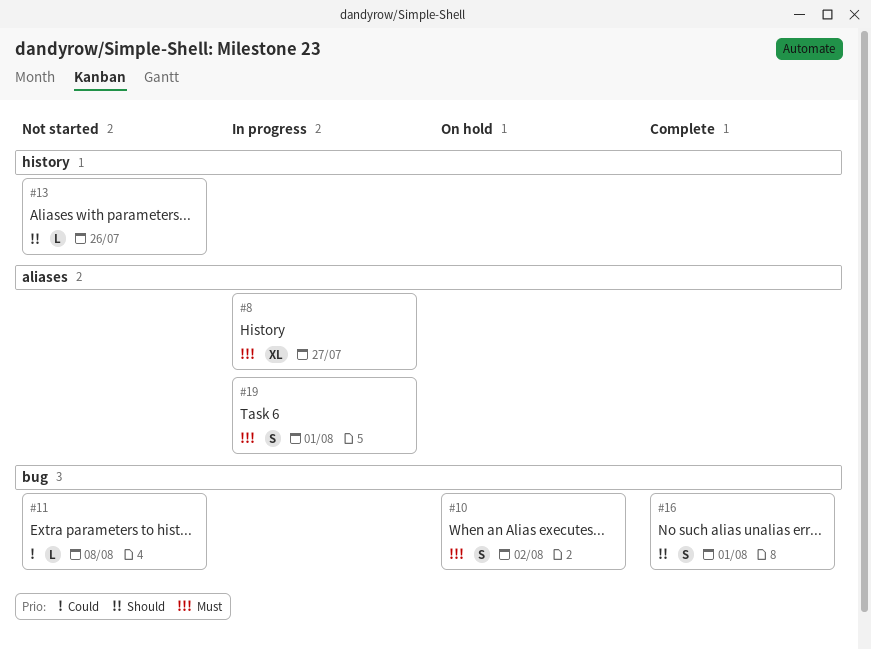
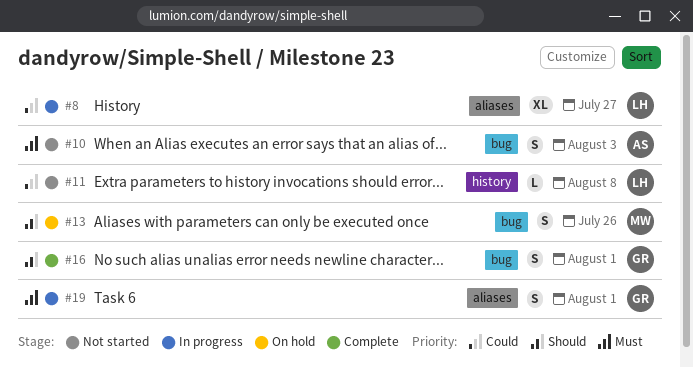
#8, priority: Must -> Could
#10, status: On hold -> Not started
#10, due: Aug 2 -> Aug 3
#11, label: bug -> history
#13, status: Not started -> On hold
#13, label: history -> bug
#13, estimate: L -> S

